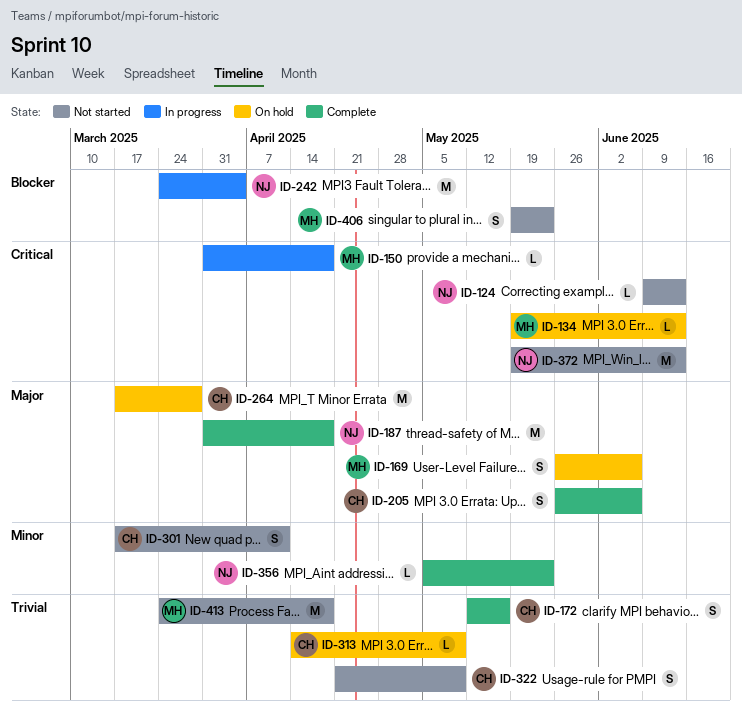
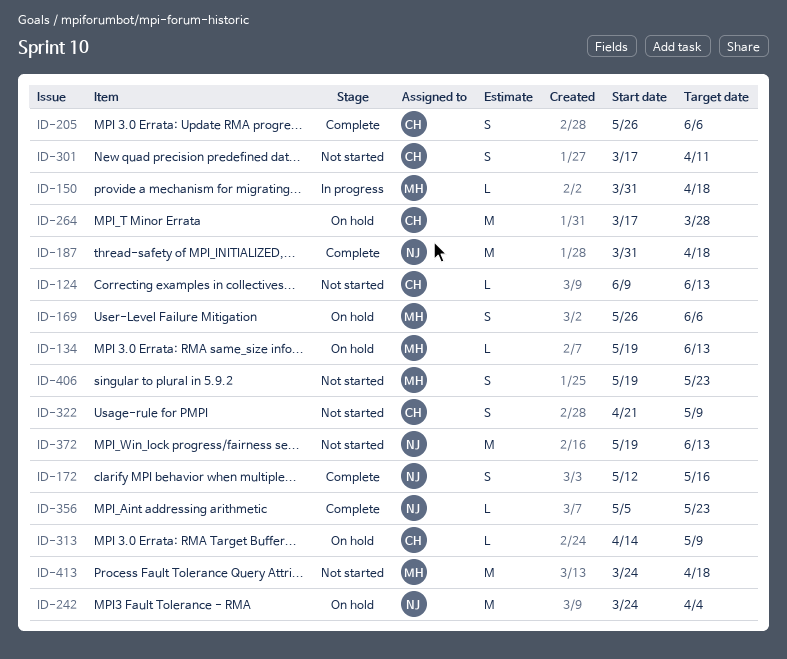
ID-124, owner: NJ -> CH
ID-172, owner: CH -> NJ
ID-242, status: In progress -> On hold

